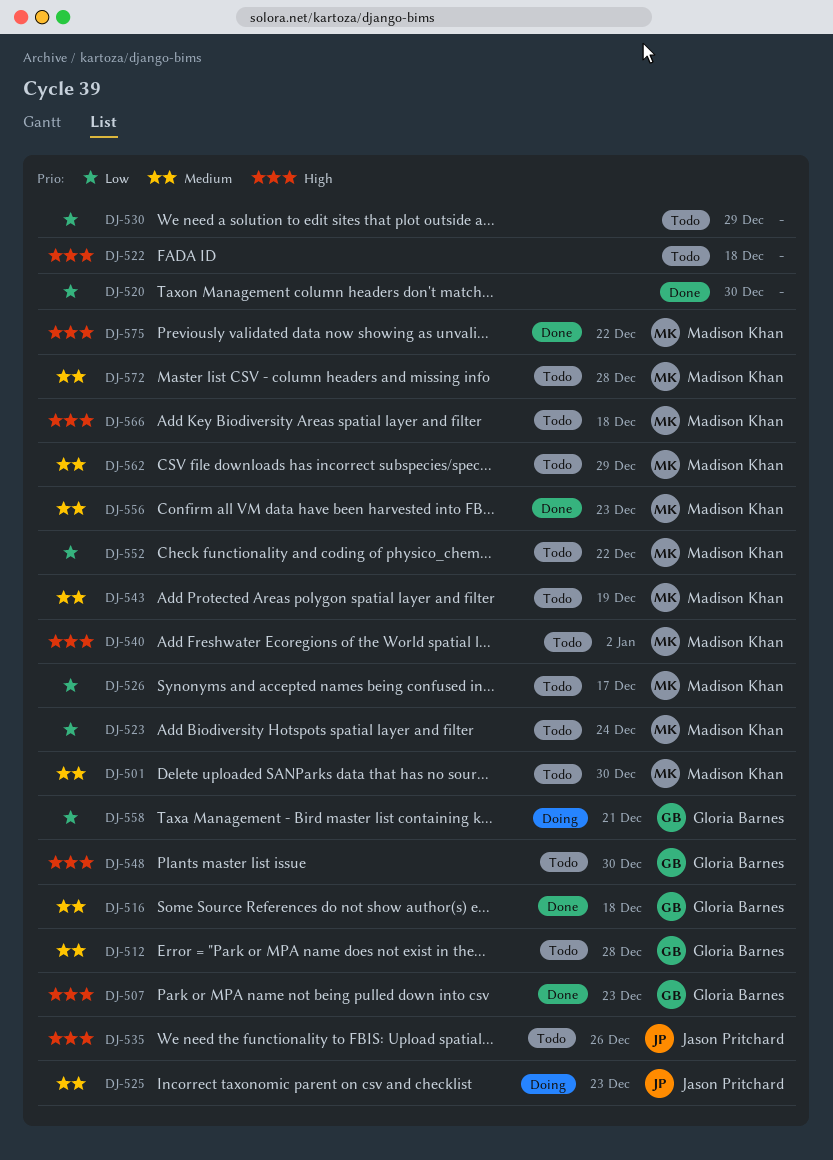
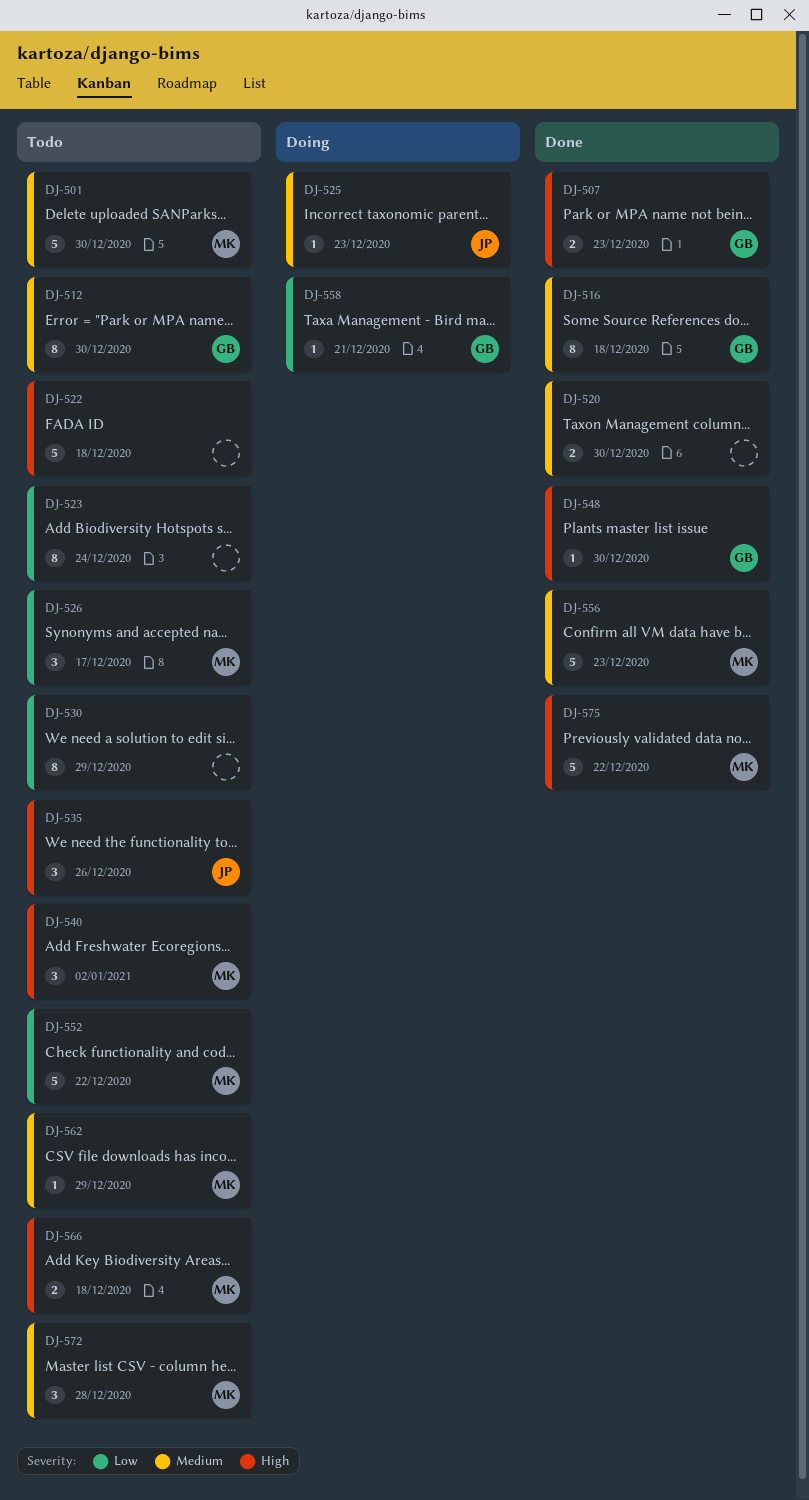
DJ-512, due: Dec 28 -> Dec 30
DJ-520, priority: Low -> Medium
DJ-523, owner: Madison Khan -> none
DJ-543: present -> none
DJ-548, status: Todo -> Done

